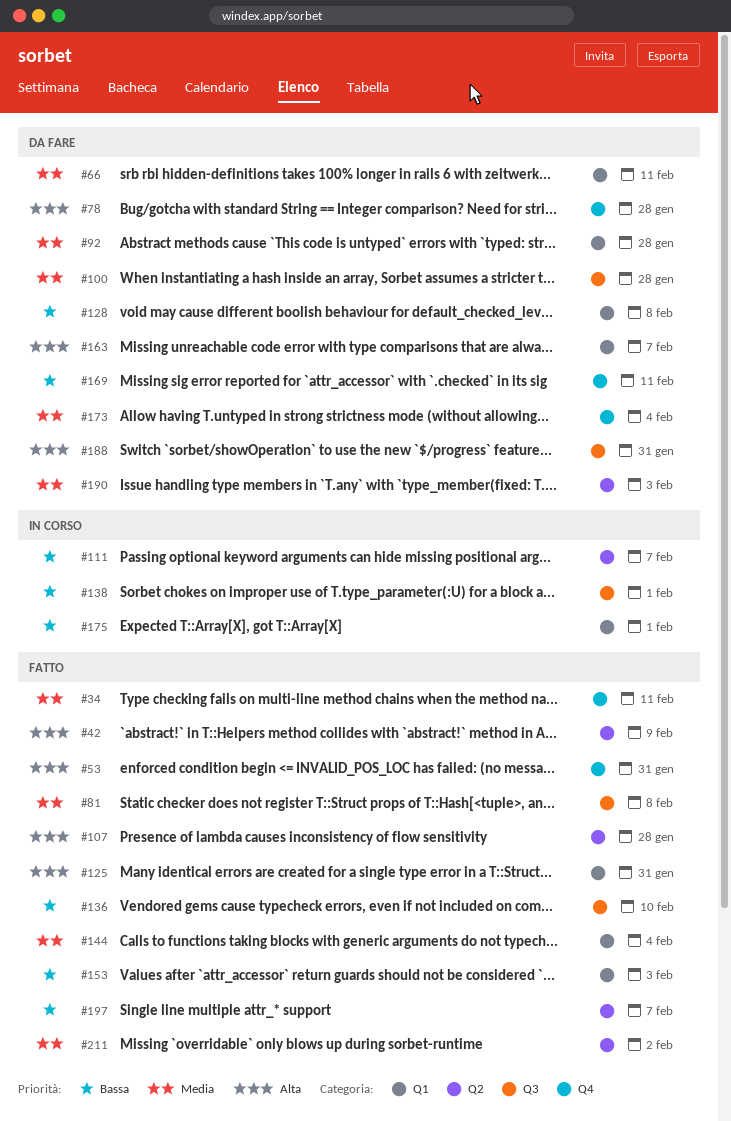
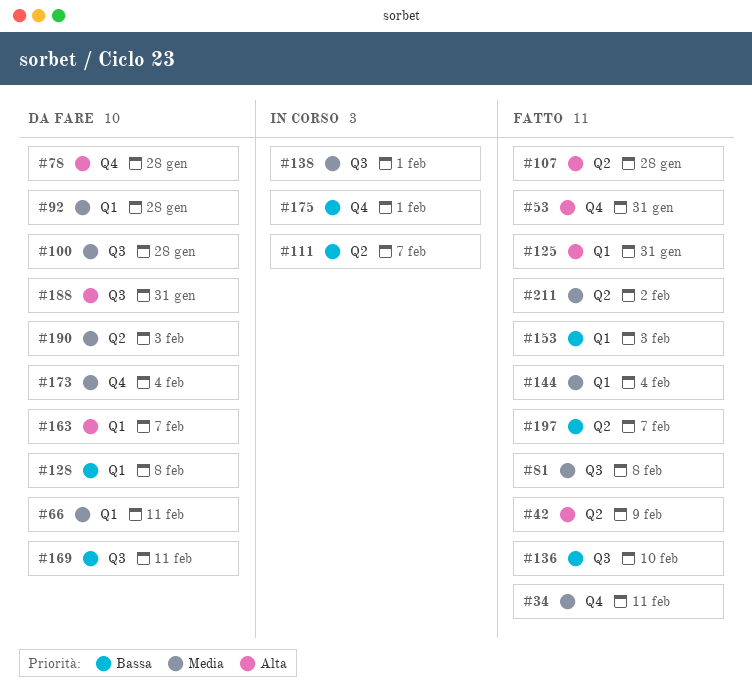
#138, priority: Bassa -> Media
#169, label: Q4 -> Q3
#175, label: Q1 -> Q4

